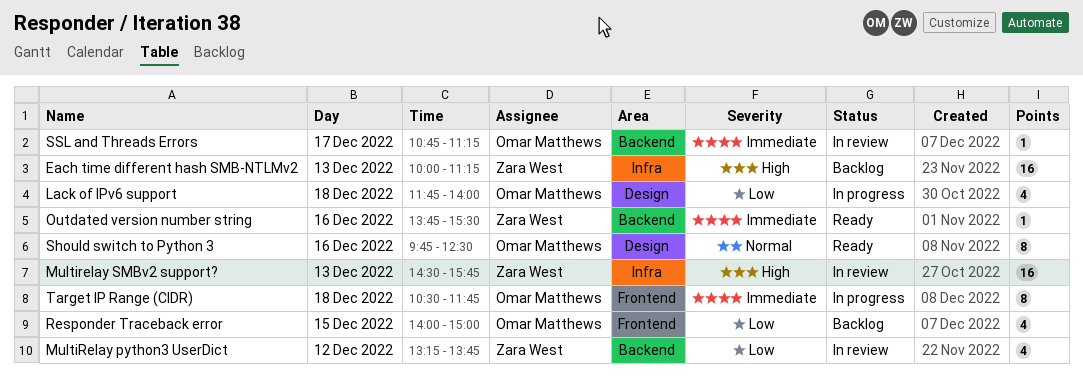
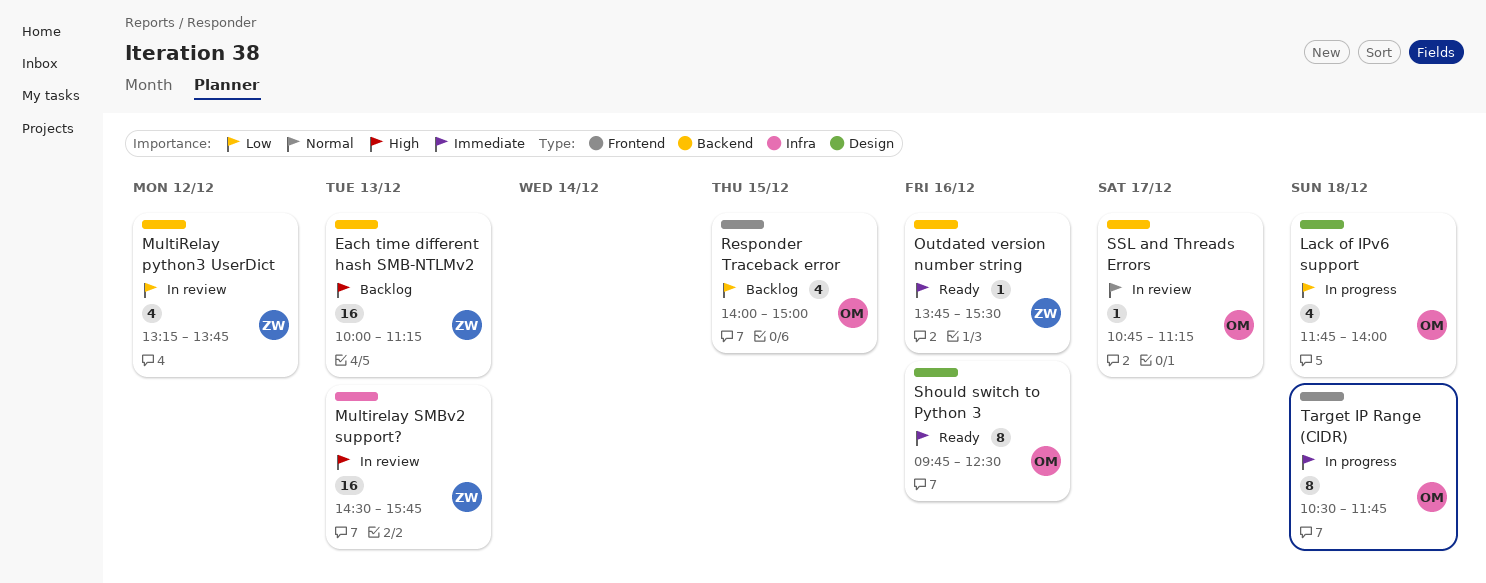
Each time different hash SMB-NTLMv2, label: Infra -> Backend
Should switch to Python 3, priority: Normal -> Immediate
SSL and Threads Errors, priority: Immediate -> Normal

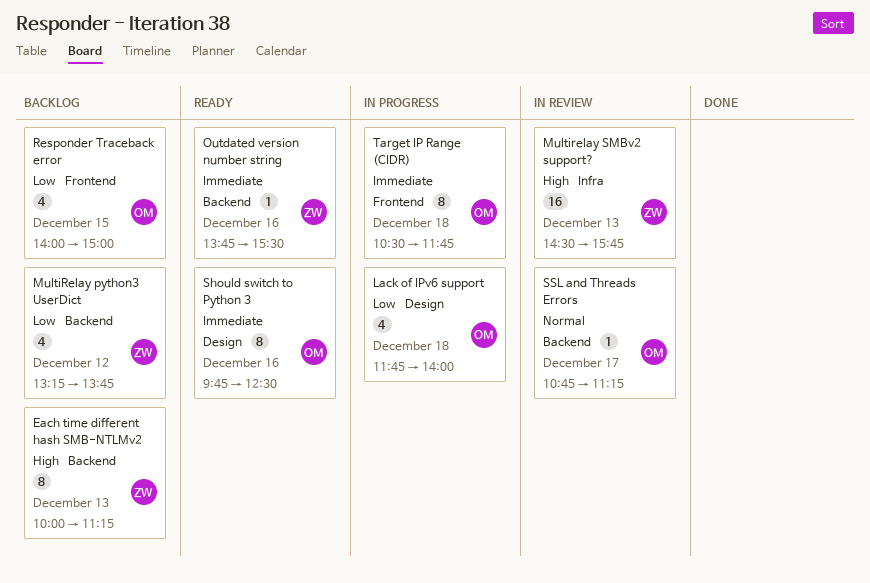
Each time different hash SMB-NTLMv2, estimate: 16 -> 8
MultiRelay python3 UserDict, status: In review -> Backlog

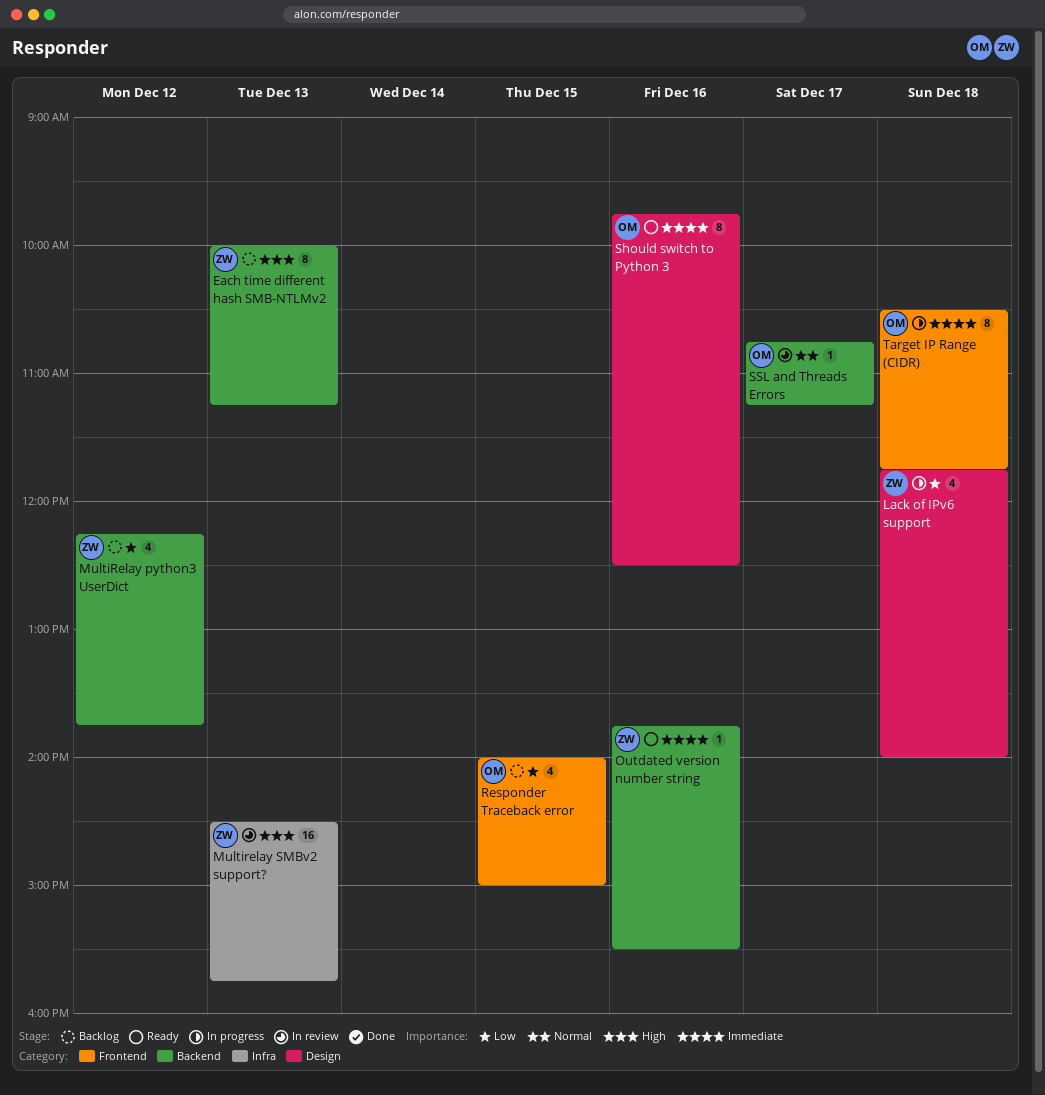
Lack of IPv6 support, owner: OM -> ZW
MultiRelay python3 UserDict, begins: 13:15 -> 12:15

